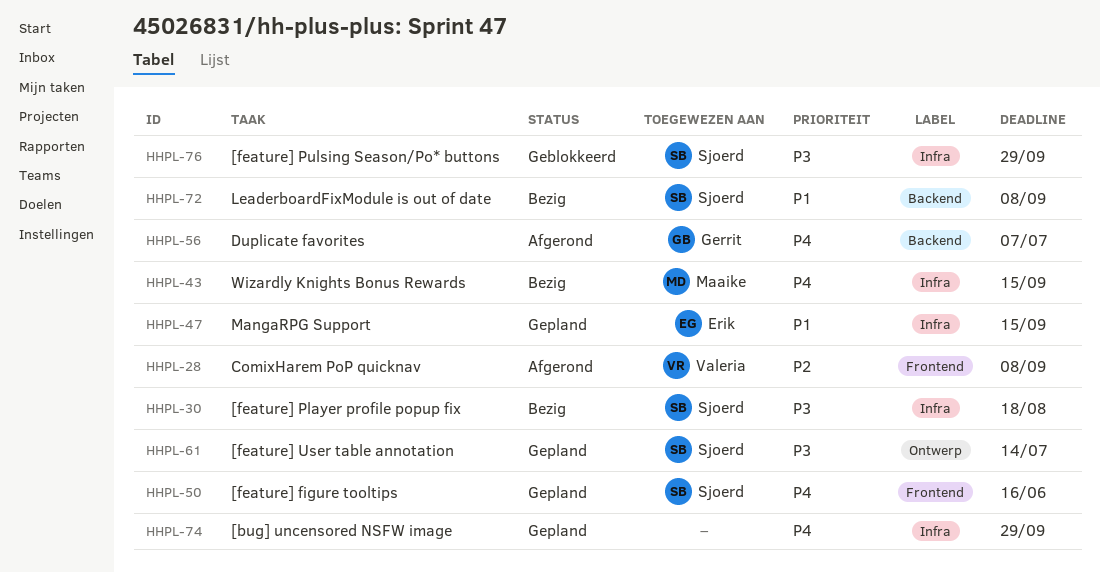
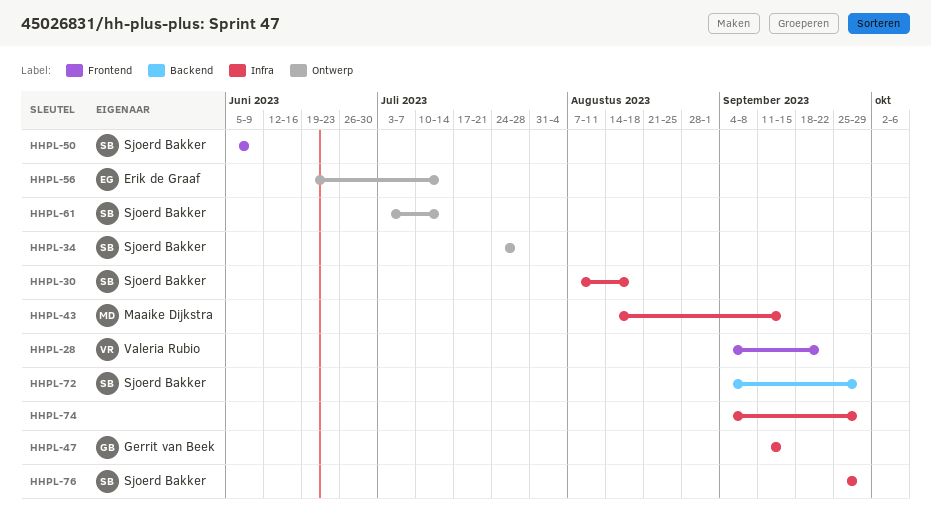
HHPL-28, due: Sep 8 -> Sep 22
HHPL-34: none -> present
HHPL-47, owner: Erik de Graaf -> Gerrit van Beek
HHPL-50, due: Jun 16 -> Jun 9
HHPL-56, owner: Gerrit van Beek -> Erik de Graaf
HHPL-56, label: Backend -> Ontwerp
HHPL-56, due: Jul 7 -> Jul 14
HHPL-72, due: Sep 8 -> Sep 29

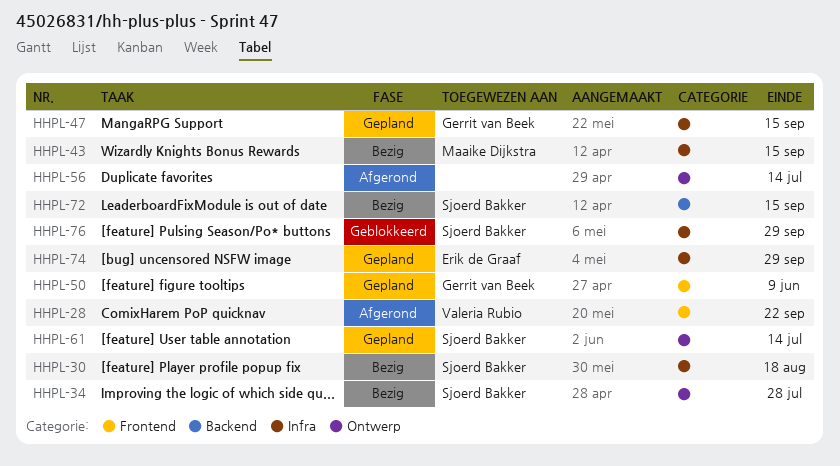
HHPL-50, owner: Sjoerd Bakker -> Gerrit van Beek
HHPL-56, owner: Erik de Graaf -> none
HHPL-72, due: Sep 29 -> Sep 15
HHPL-74, owner: none -> Erik de Graaf

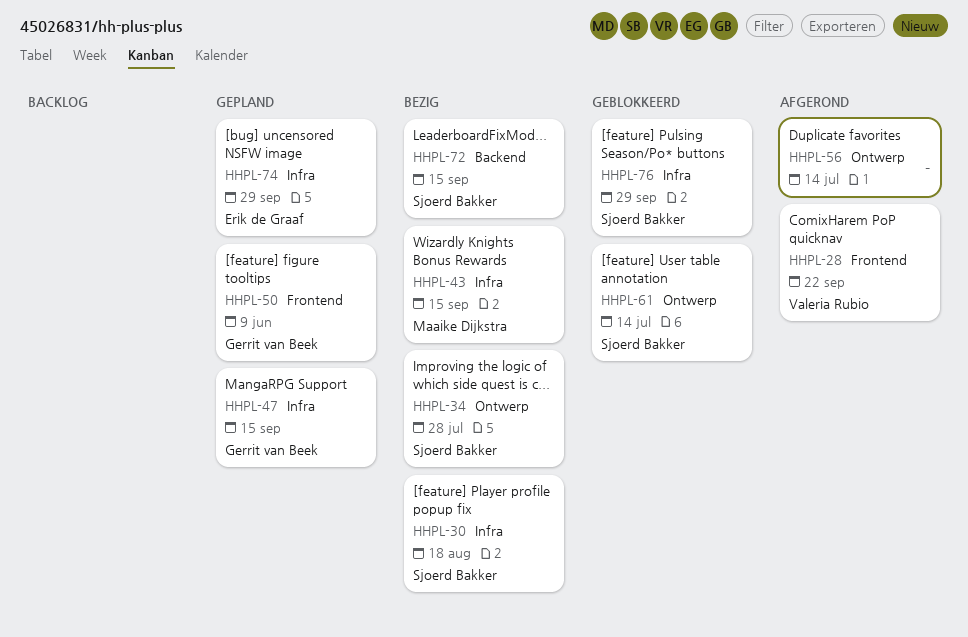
HHPL-61, status: Gepland -> Geblokkeerd

